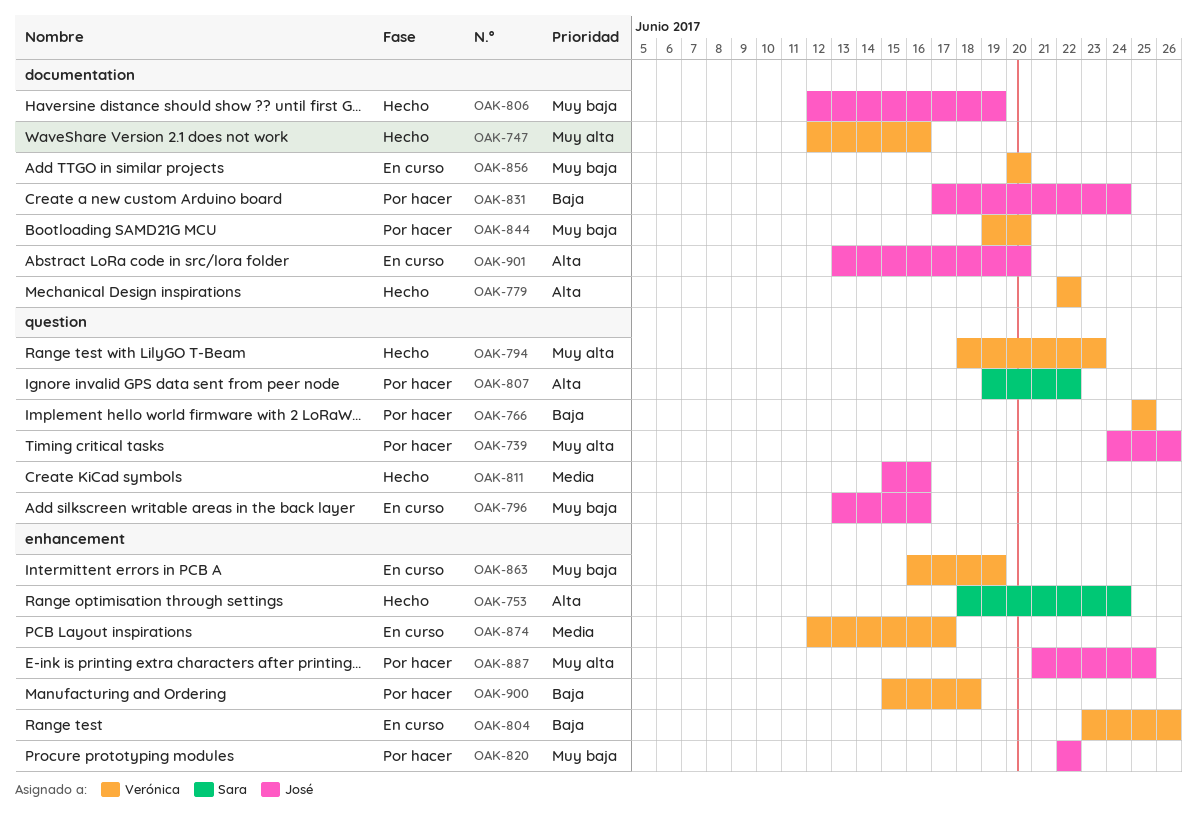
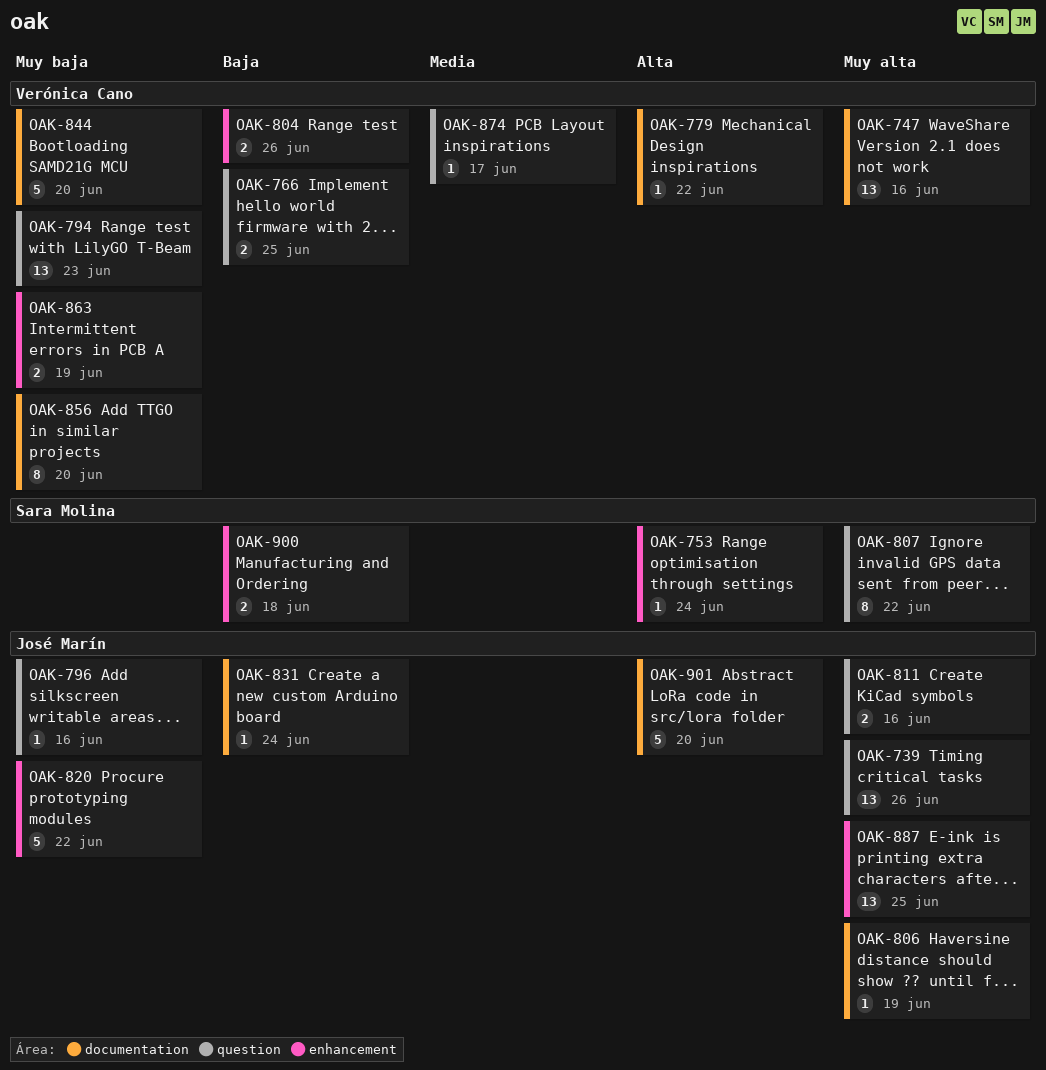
OAK-794, priority: Muy alta -> Muy baja
OAK-806, priority: Muy baja -> Muy alta
OAK-807, priority: Alta -> Muy alta
OAK-811, priority: Media -> Muy alta
OAK-874, label: enhancement -> question
OAK-900, owner: Verónica Cano -> Sara Molina

